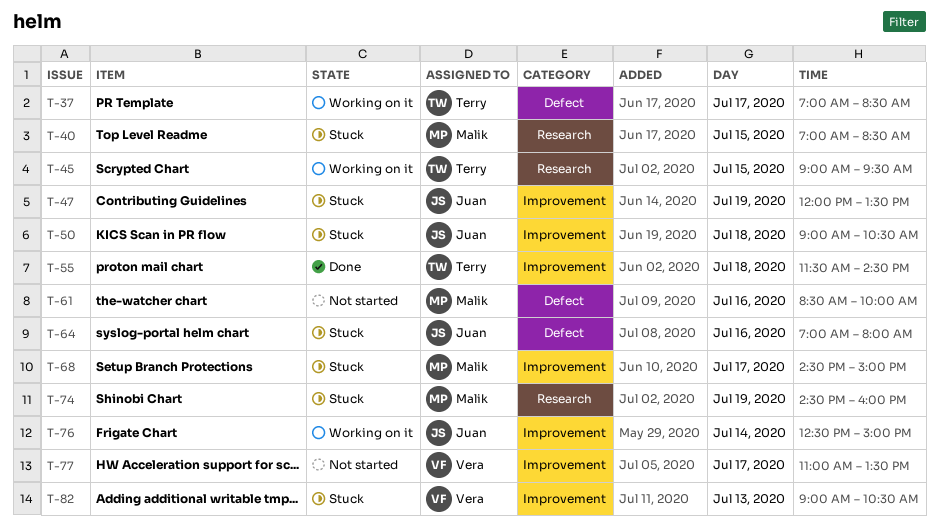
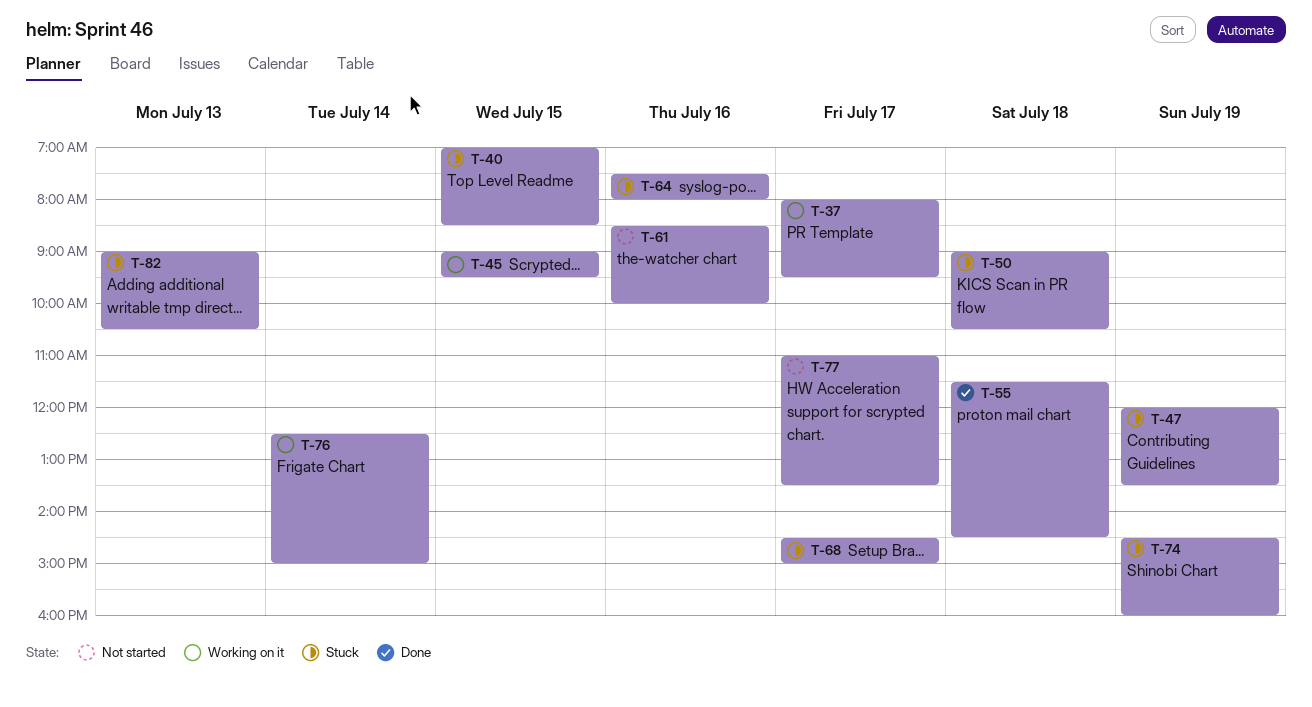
T-37, begins: 07:00 -> 08:00
T-37, ends: 08:30 -> 09:30
T-64, begins: 07:00 -> 07:30

